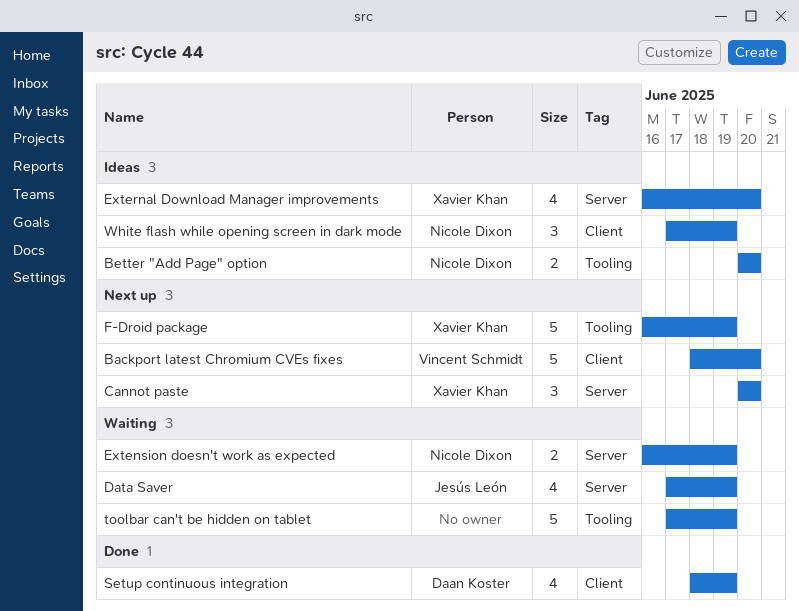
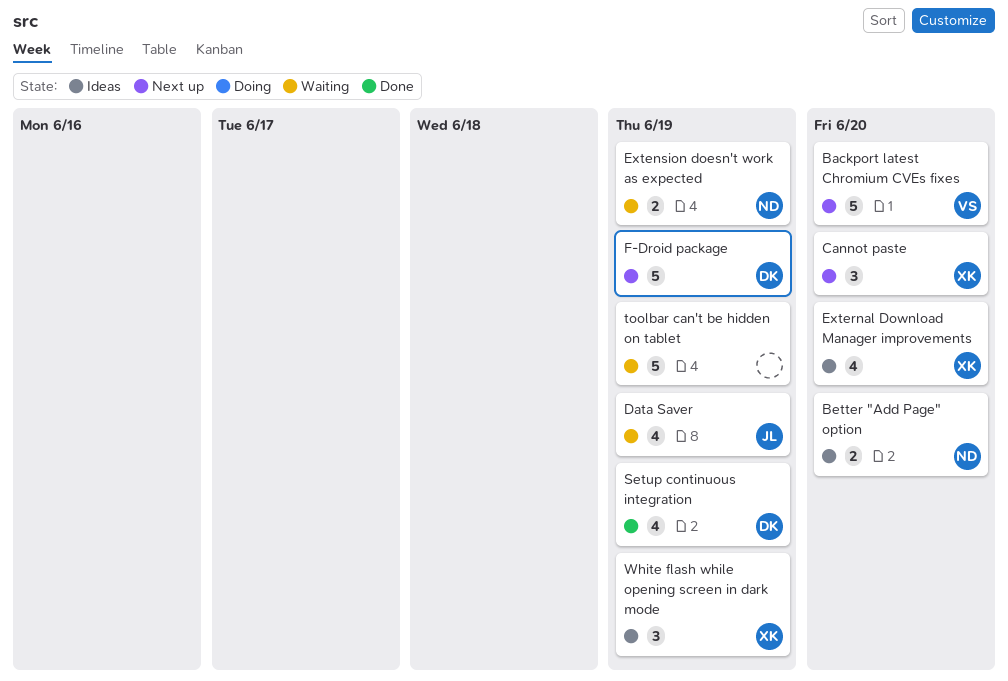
F-Droid package, owner: Xavier Khan -> Daan Koster
White flash while opening screen in dark mode, owner: Nicole Dixon -> Xavier Khan

